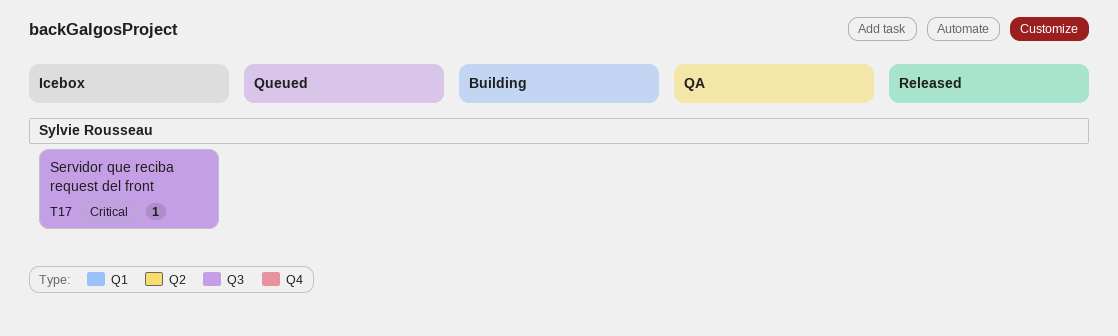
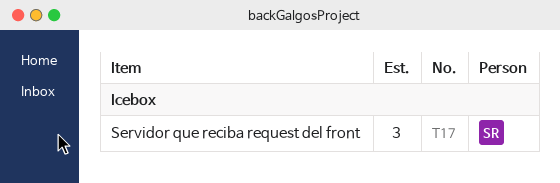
T17, estimate: 1 -> 3

